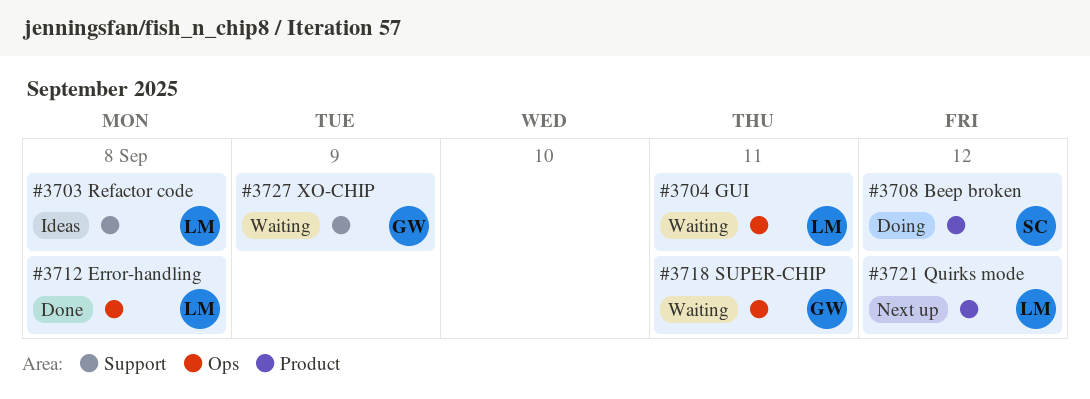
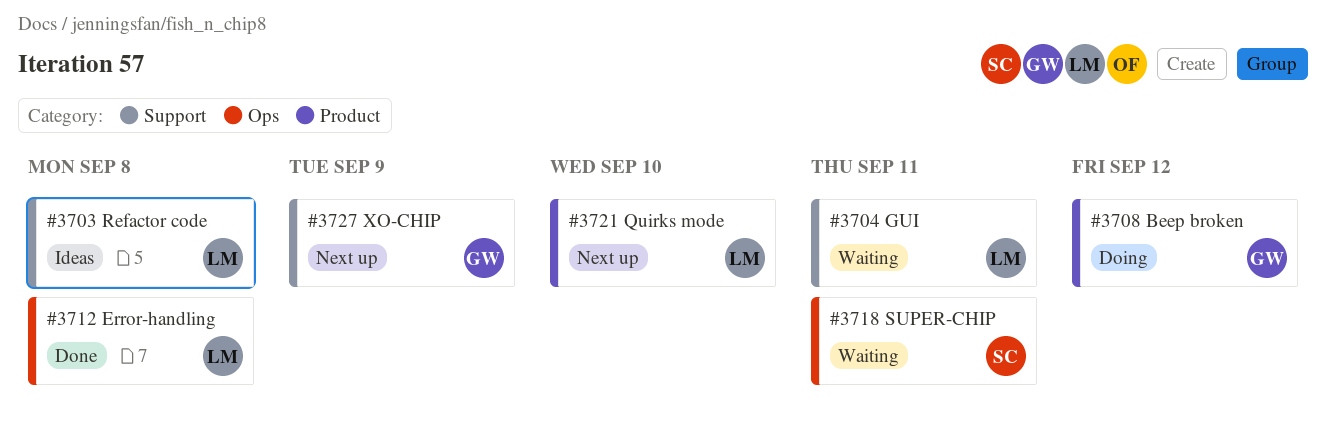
#3704, label: Ops -> Support
#3708, owner: SC -> GW
#3718, owner: GW -> SC
#3721, due: Sep 12 -> Sep 10
#3727, status: Waiting -> Next up

